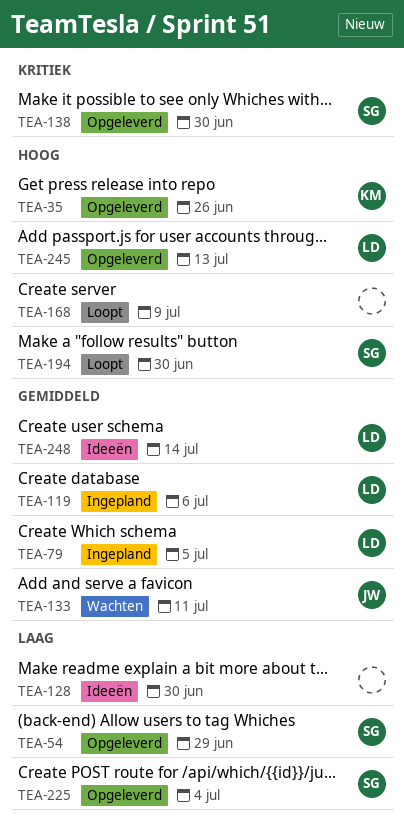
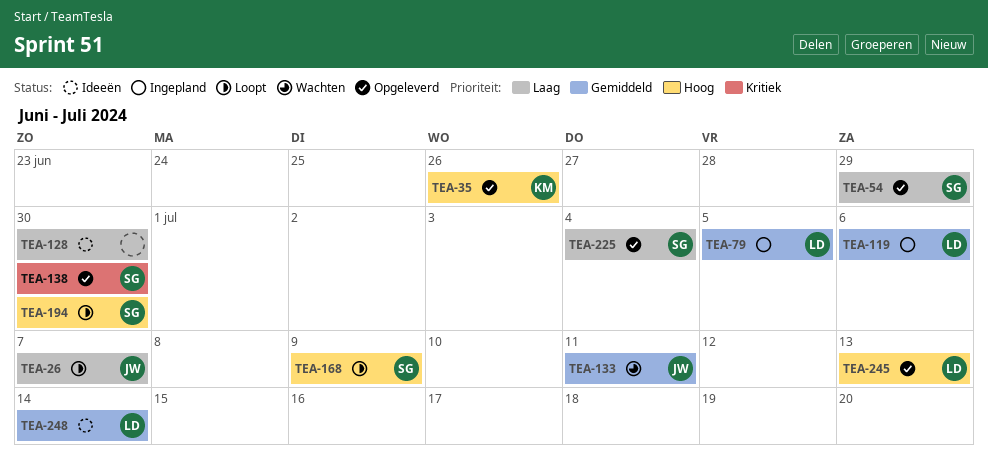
TEA-26: none -> present
TEA-168, owner: none -> SG

